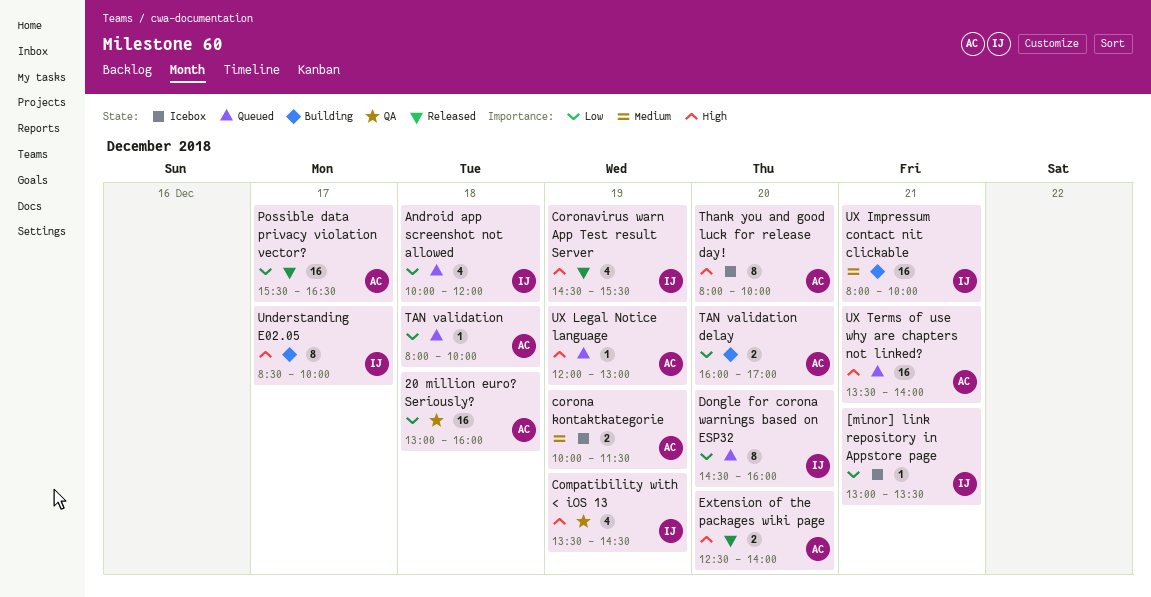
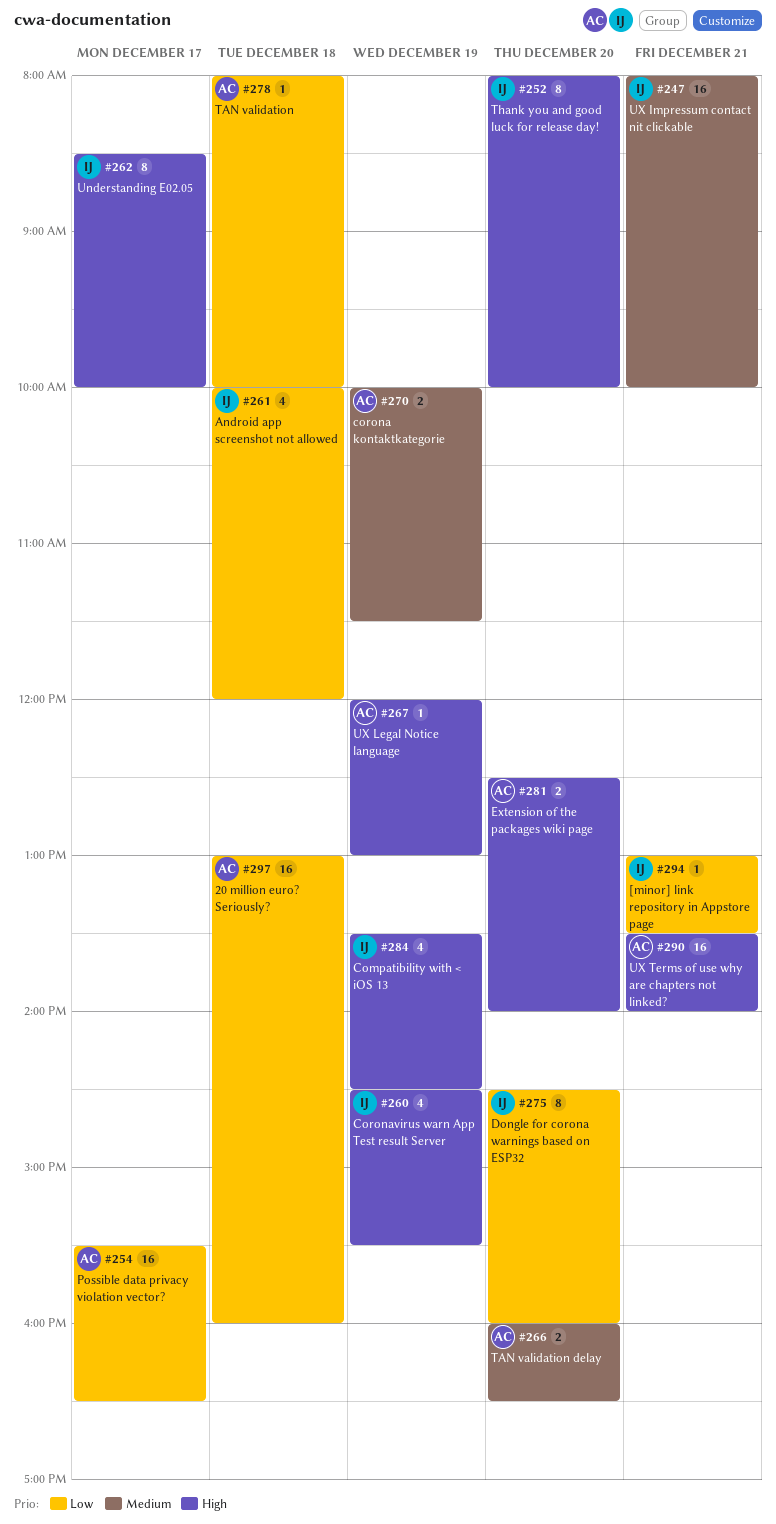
TAN validation delay, priority: Low -> Medium
TAN validation delay, ends: 17:00 -> 16:30
Thank you and good luck for release day!, owner: AC -> IJ

